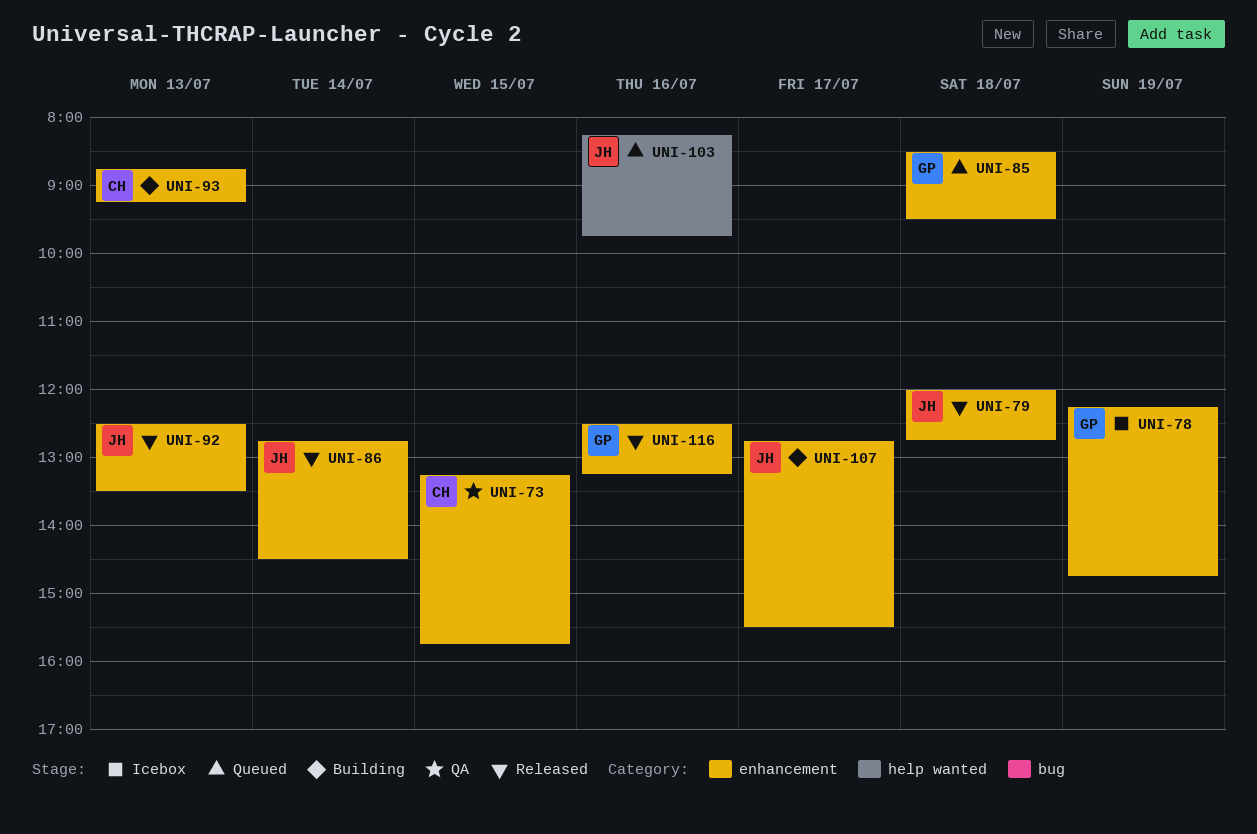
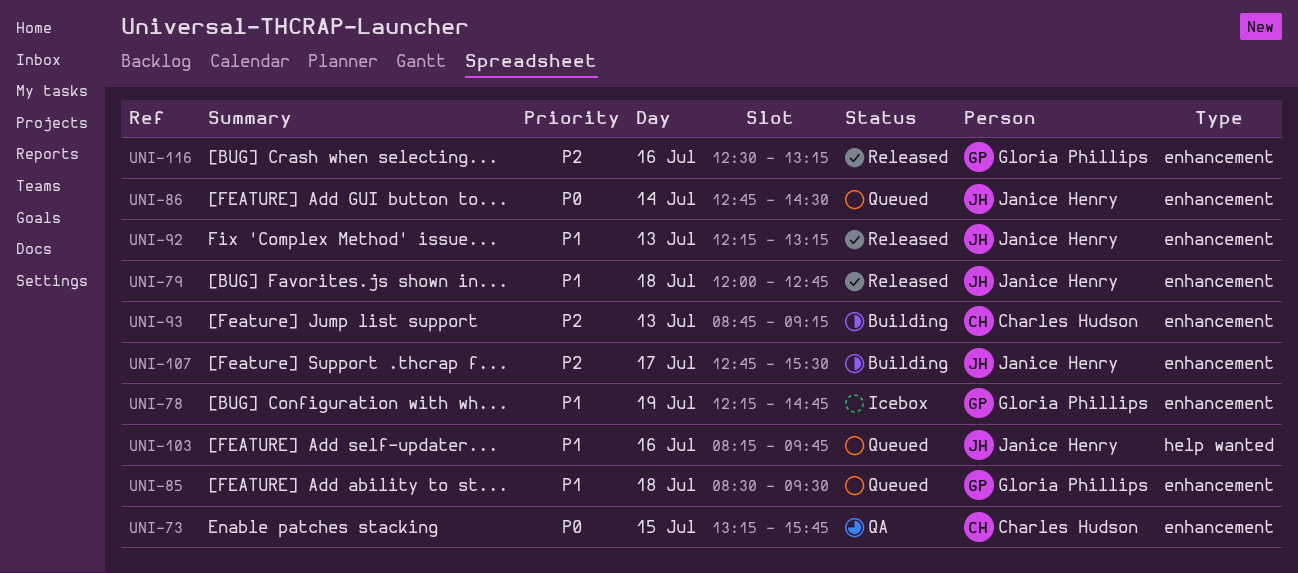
UNI-86, status: Released -> Queued
UNI-92, begins: 12:30 -> 12:15
UNI-92, ends: 13:30 -> 13:15

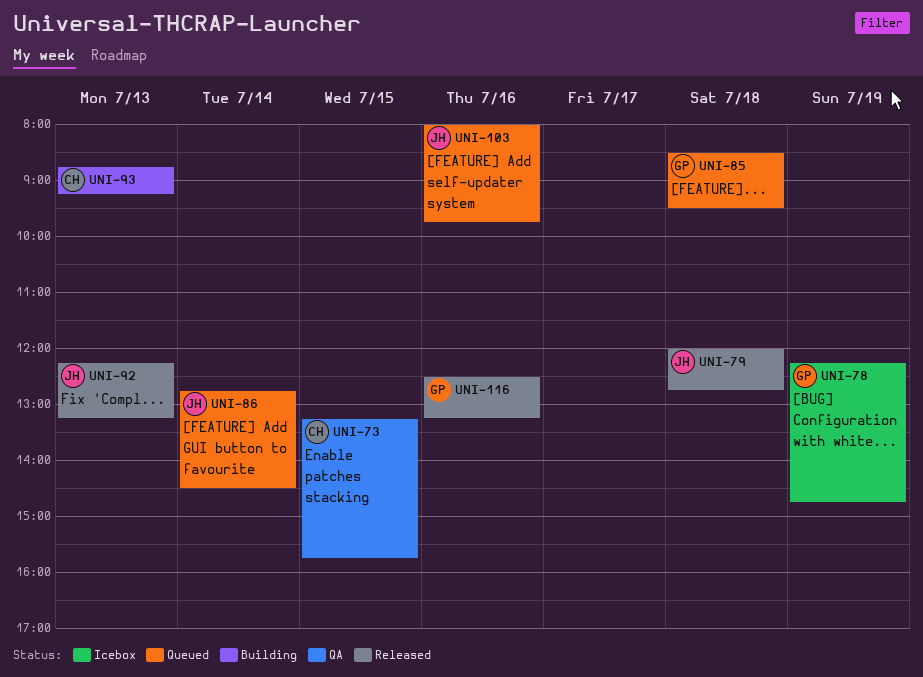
UNI-103, begins: 08:15 -> 08:00
UNI-107: present -> none

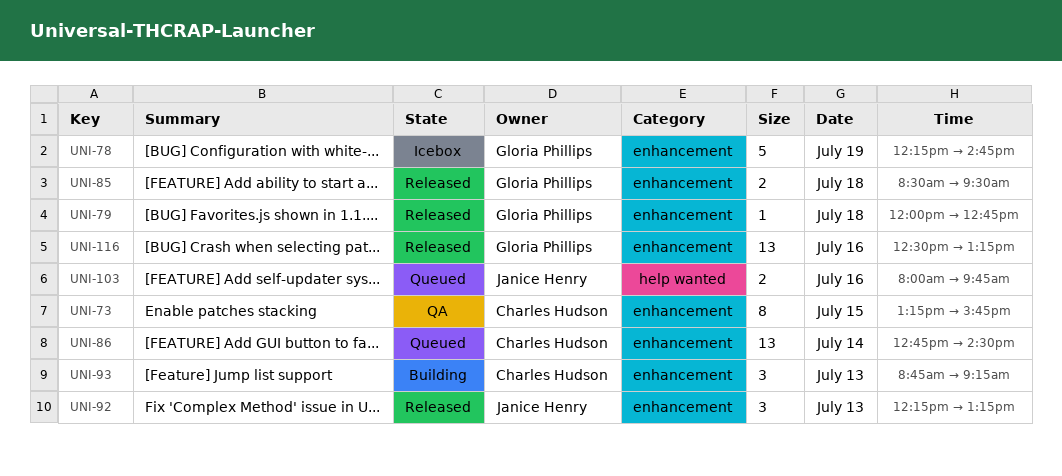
UNI-79, owner: Janice Henry -> Gloria Phillips
UNI-85, status: Queued -> Released
UNI-86, owner: Janice Henry -> Charles Hudson

